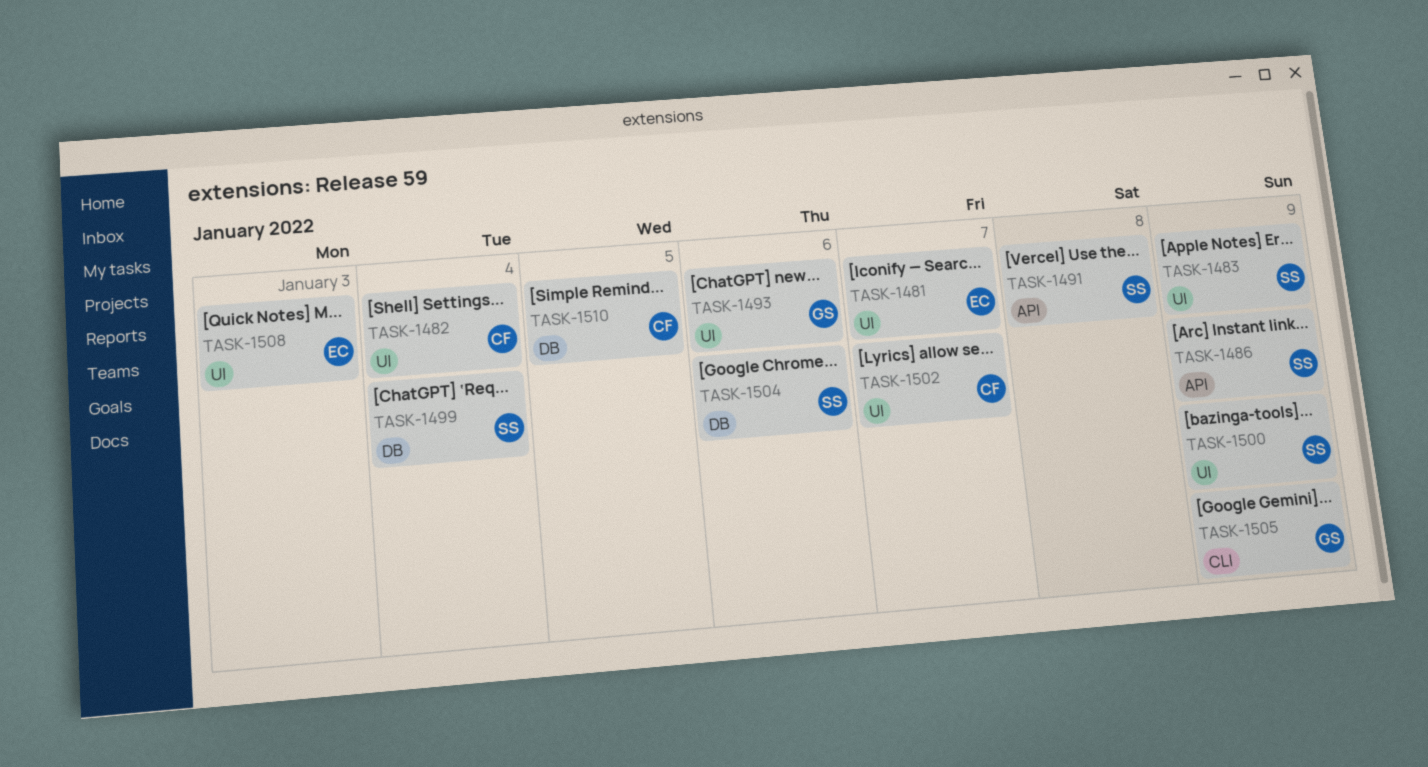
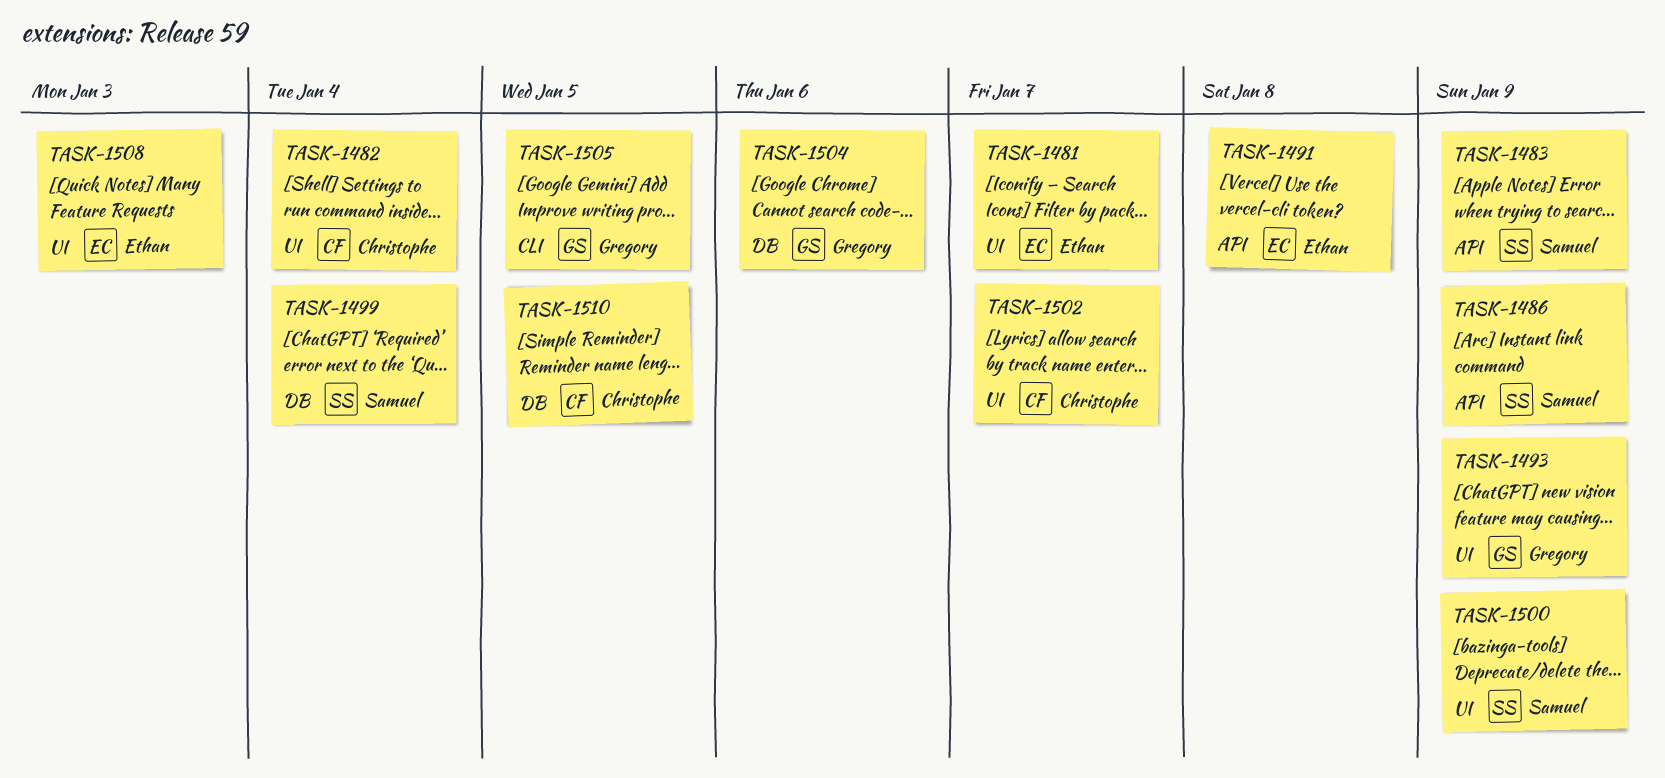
TASK-1483, label: UI -> API
TASK-1491, owner: Samuel -> Ethan
TASK-1493, due: Jan 6 -> Jan 9
TASK-1504, owner: Samuel -> Gregory
TASK-1505, due: Jan 9 -> Jan 5

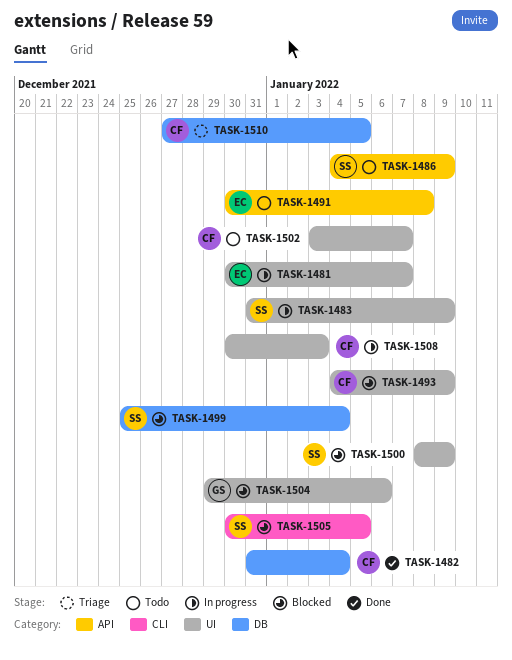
TASK-1482, label: UI -> DB
TASK-1483, label: API -> UI
TASK-1493, owner: Gregory -> Christophe
TASK-1504, label: DB -> UI
TASK-1505, owner: Gregory -> Samuel
TASK-1508, owner: Ethan -> Christophe

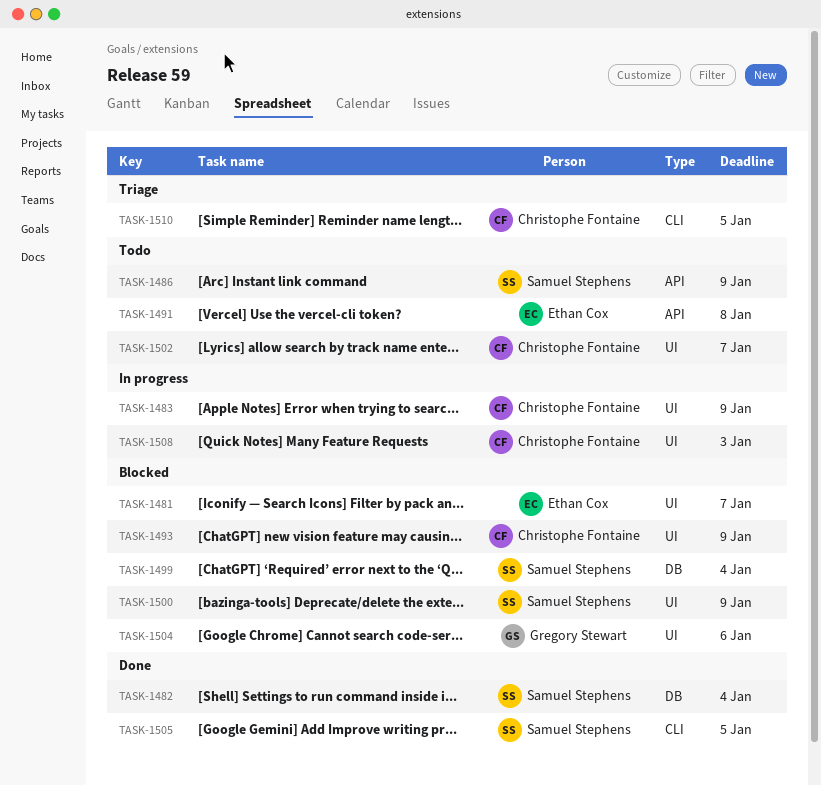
TASK-1481, status: In progress -> Blocked
TASK-1482, owner: Christophe Fontaine -> Samuel Stephens
TASK-1483, owner: Samuel Stephens -> Christophe Fontaine
TASK-1505, status: Blocked -> Done
TASK-1510, label: DB -> CLI

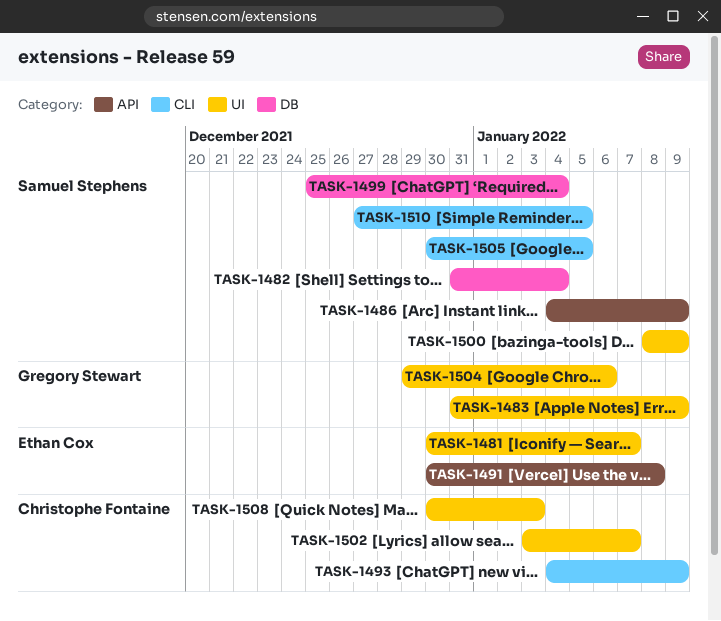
TASK-1483, owner: Christophe Fontaine -> Gregory Stewart
TASK-1493, label: UI -> CLI
TASK-1510, owner: Christophe Fontaine -> Samuel Stephens

